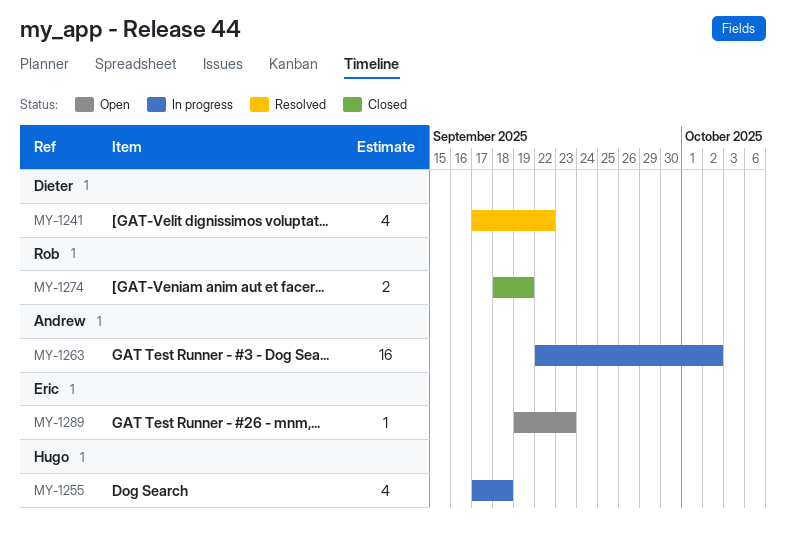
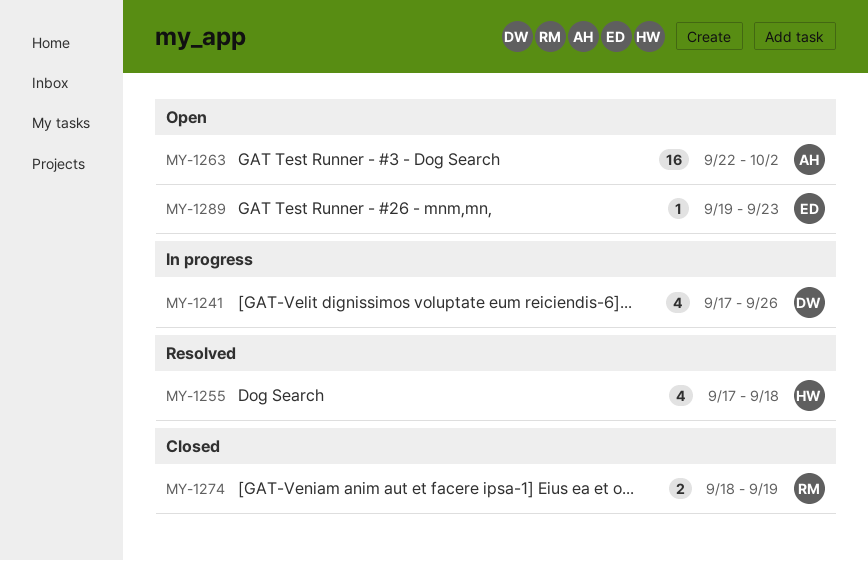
MY-1241, status: Resolved -> In progress
MY-1241, due: Sep 22 -> Sep 26
MY-1255, status: In progress -> Resolved
MY-1263, status: In progress -> Open

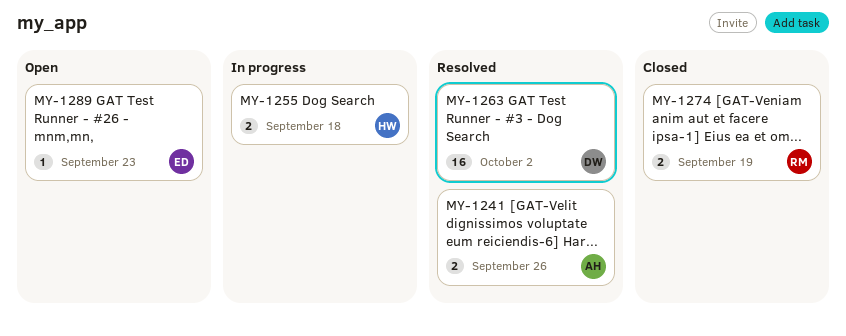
MY-1241, status: In progress -> Resolved
MY-1241, owner: DW -> AH
MY-1241, estimate: 4 -> 2
MY-1255, status: Resolved -> In progress
MY-1255, estimate: 4 -> 2
MY-1263, status: Open -> Resolved
MY-1263, owner: AH -> DW

